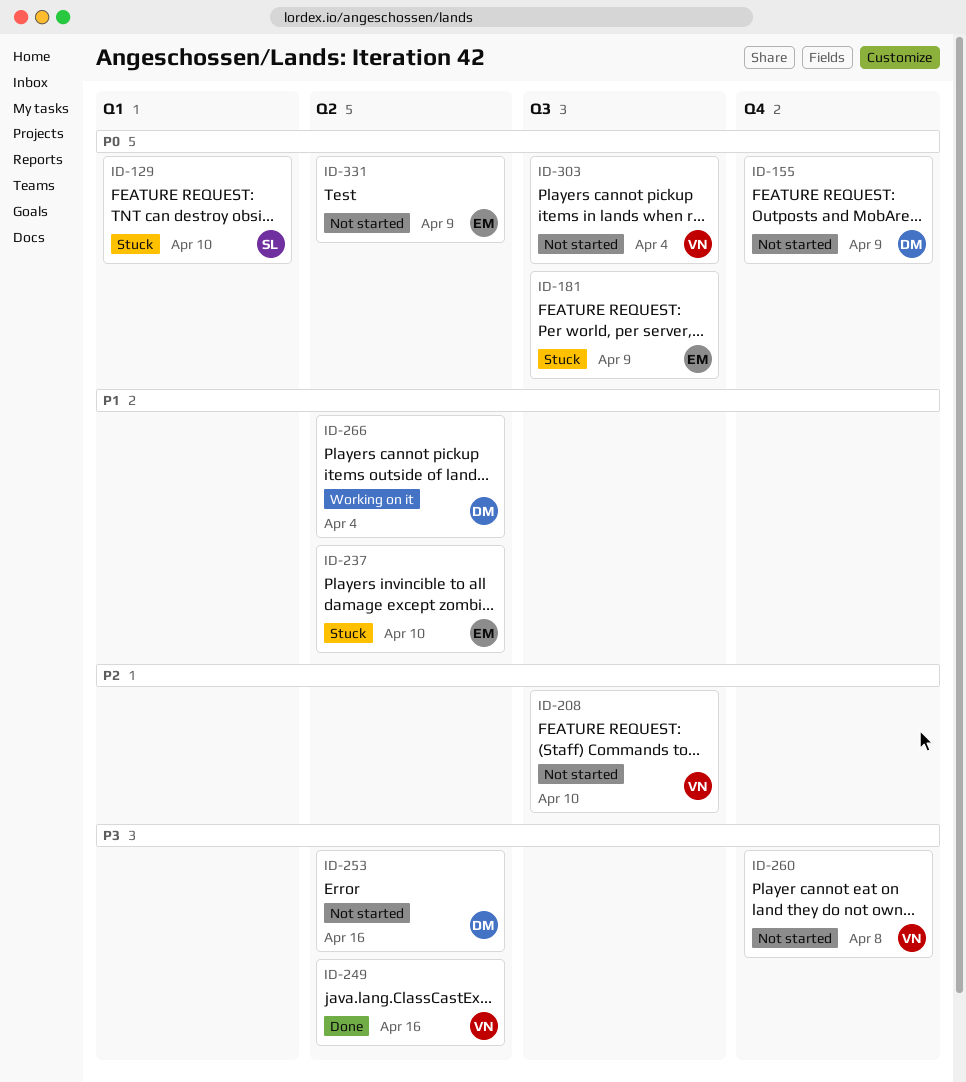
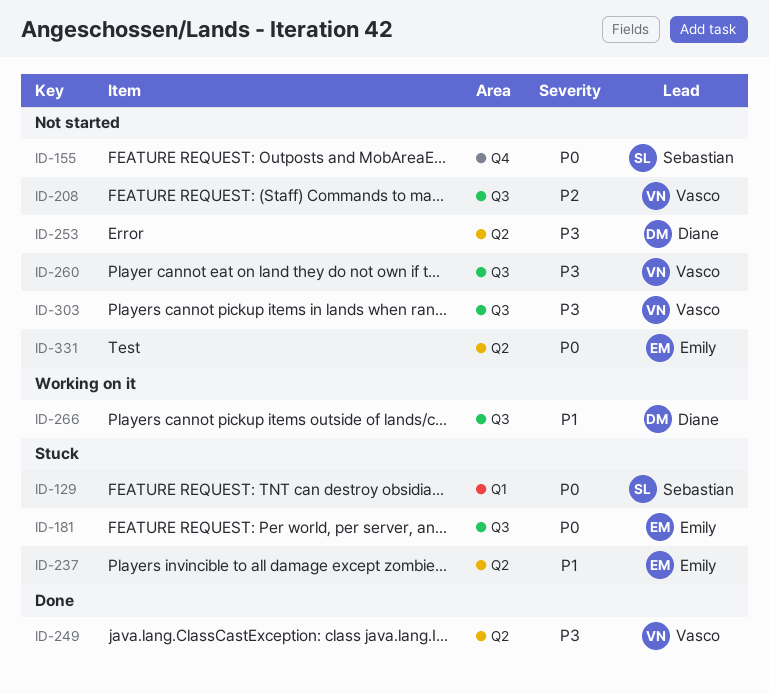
ID-155, owner: Diane -> Sebastian
ID-260, label: Q4 -> Q3
ID-266, label: Q2 -> Q3
ID-303, priority: P0 -> P3

